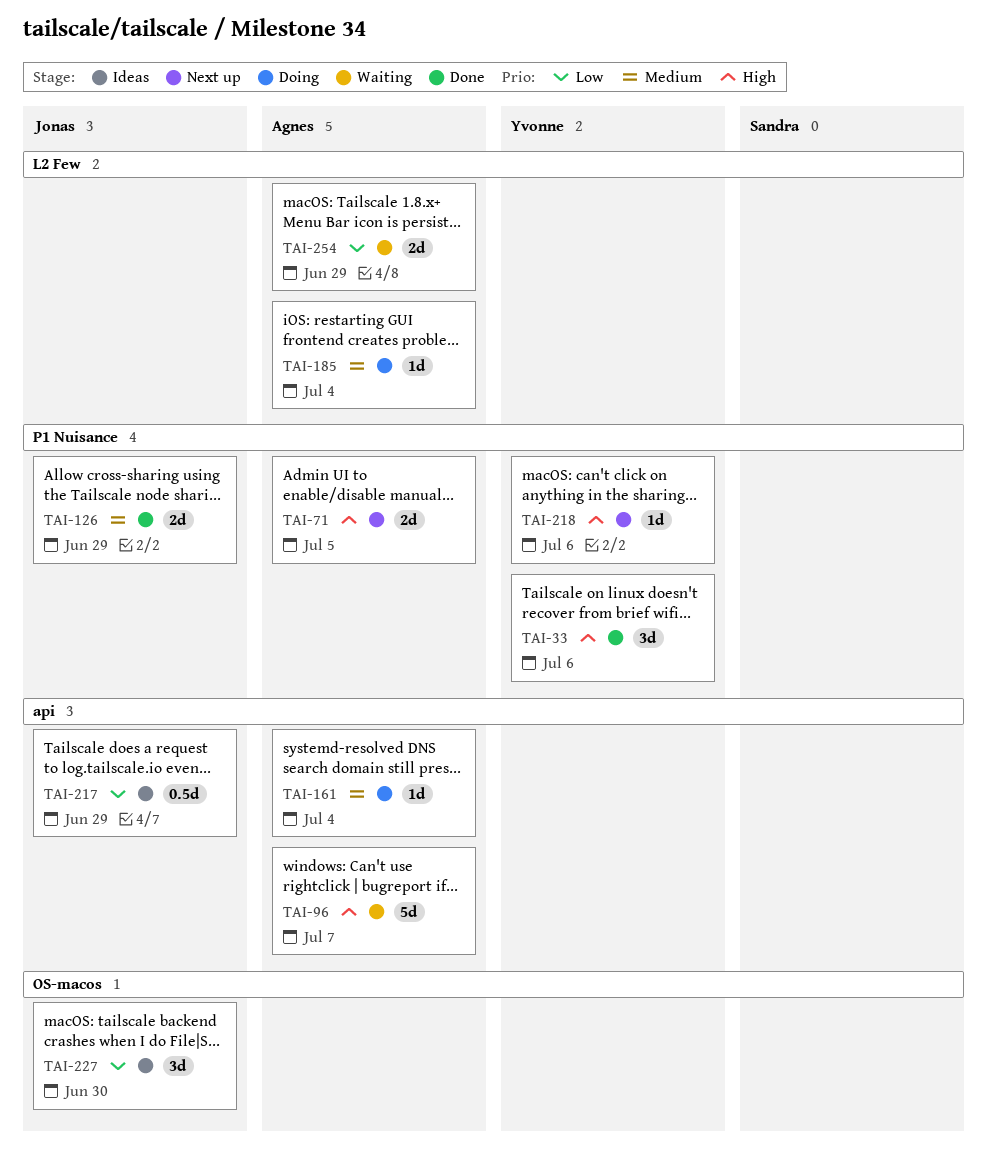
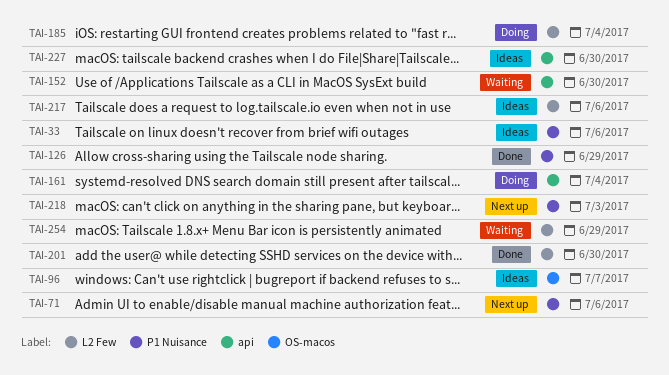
TAI-33, status: Done -> Ideas
TAI-71, due: Jul 5 -> Jul 6
TAI-96, status: Waiting -> Ideas
TAI-96, label: api -> OS-macos
TAI-152: none -> present
TAI-201: none -> present
TAI-217, label: api -> L2 Few
TAI-217, due: Jun 29 -> Jul 6
TAI-218, due: Jul 6 -> Jul 3
TAI-227, label: OS-macos -> api

